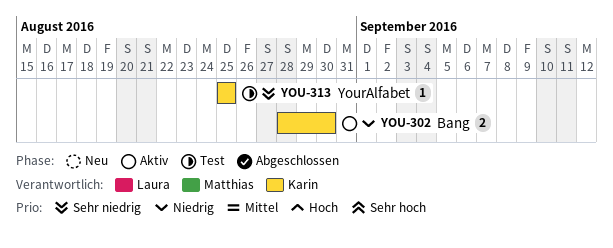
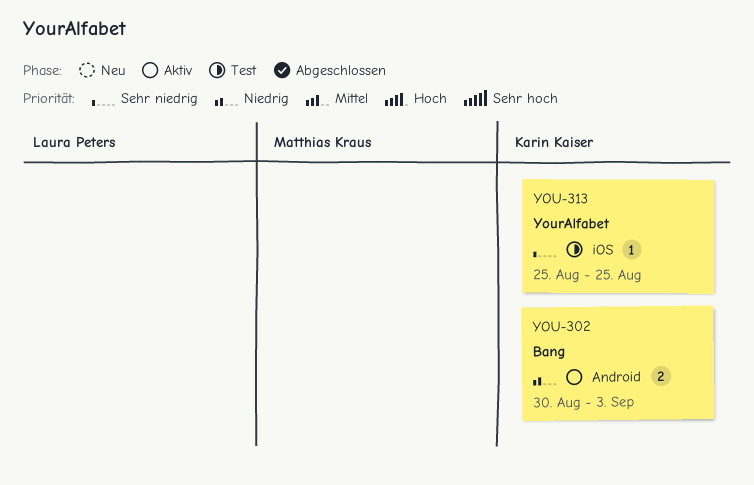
YOU-302, start: Aug 28 -> Aug 30
YOU-302, due: Aug 30 -> Sep 3

